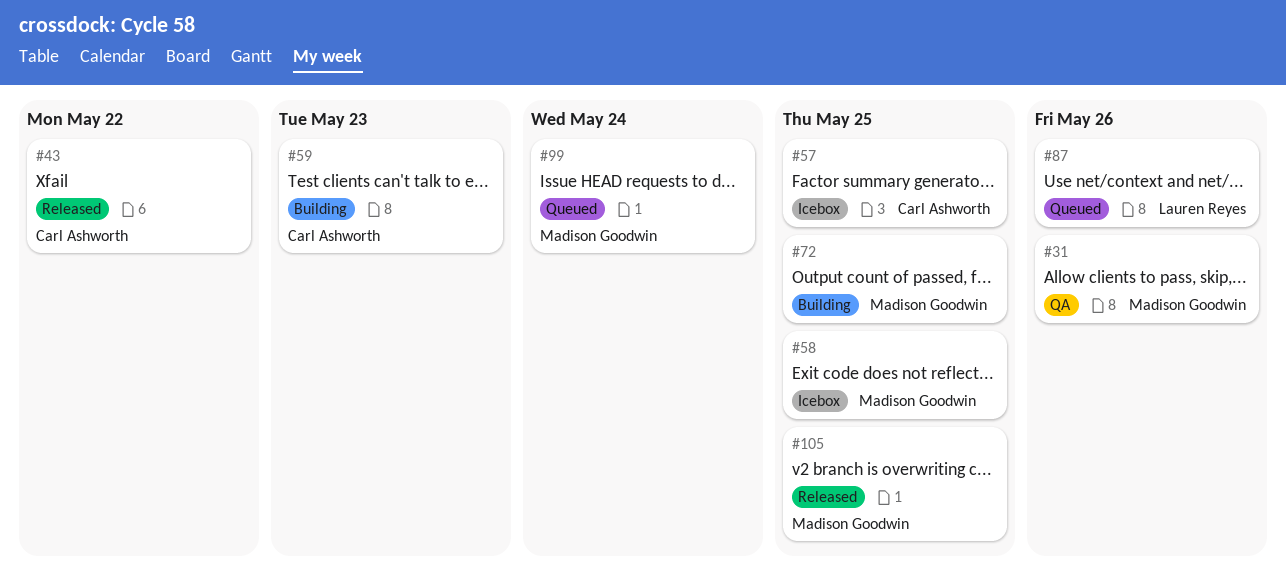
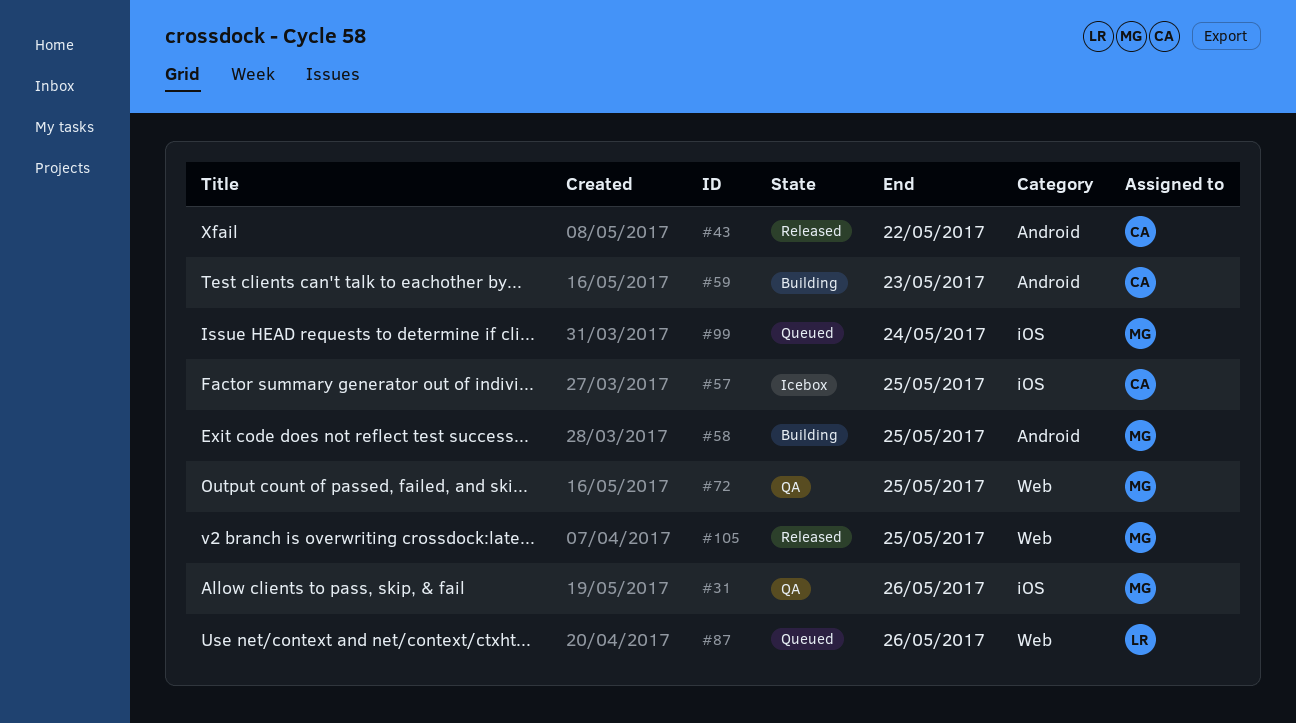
#58, status: Icebox -> Building
#72, status: Building -> QA

